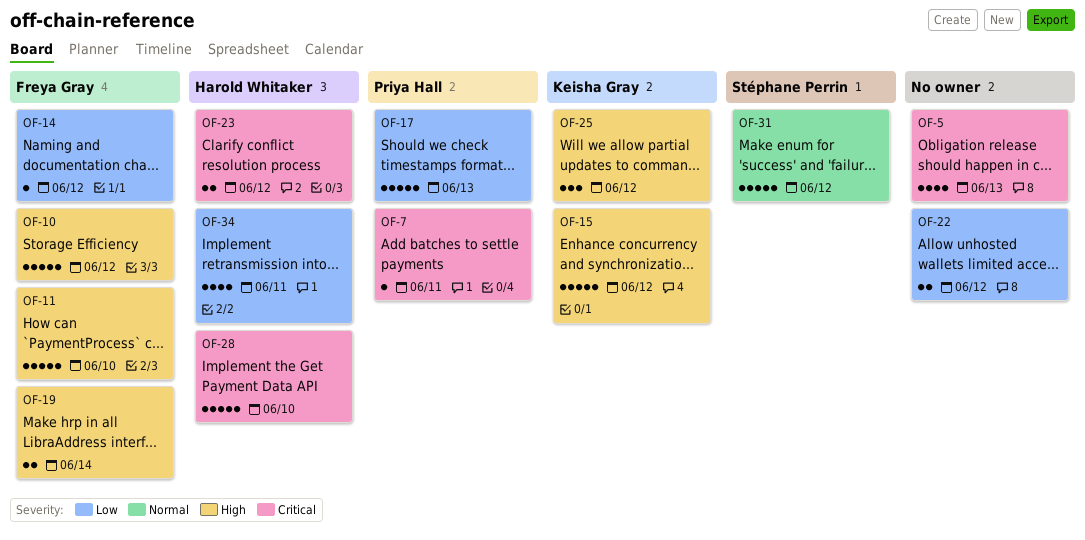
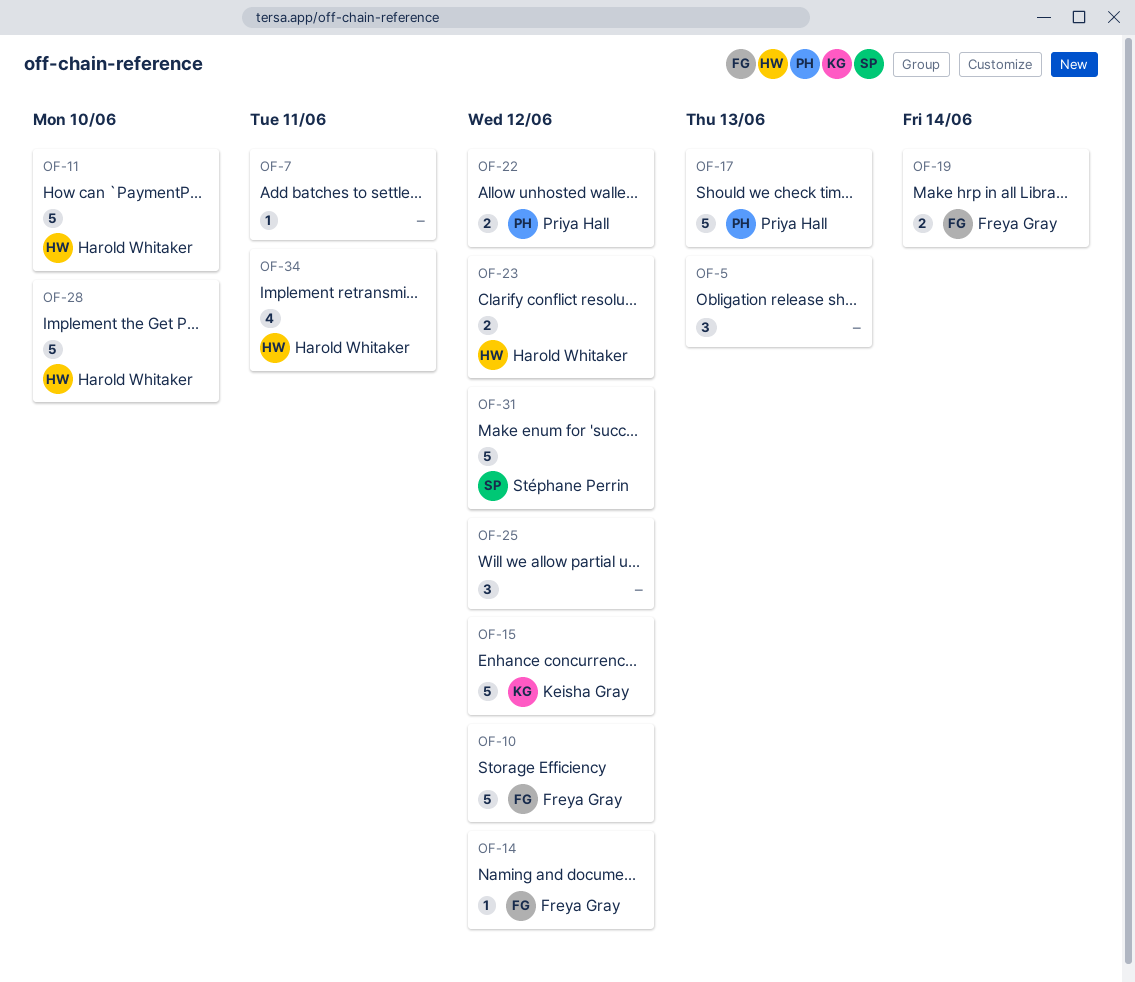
OF-5, estimate: 4 -> 3
OF-7, owner: Priya Hall -> none
OF-11, owner: Freya Gray -> Harold Whitaker
OF-22, owner: none -> Priya Hall
OF-25, owner: Keisha Gray -> none

